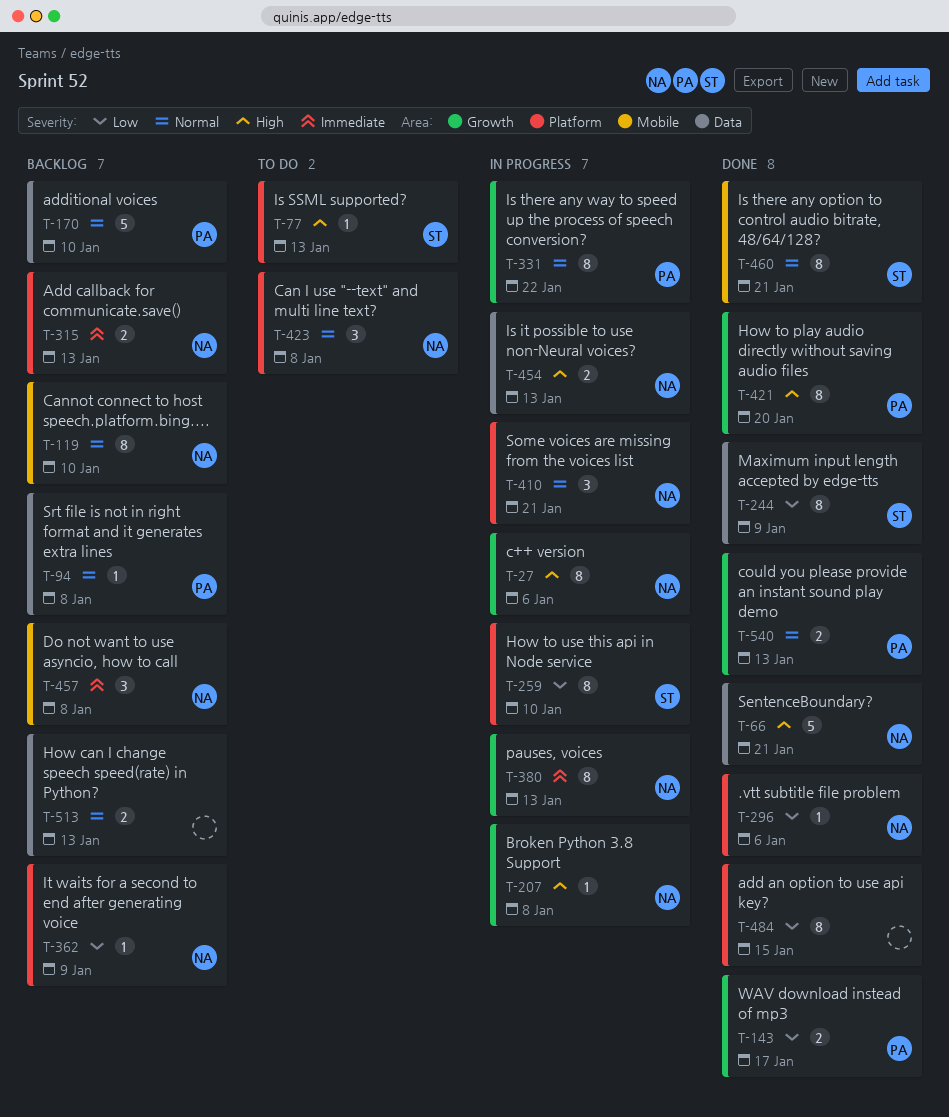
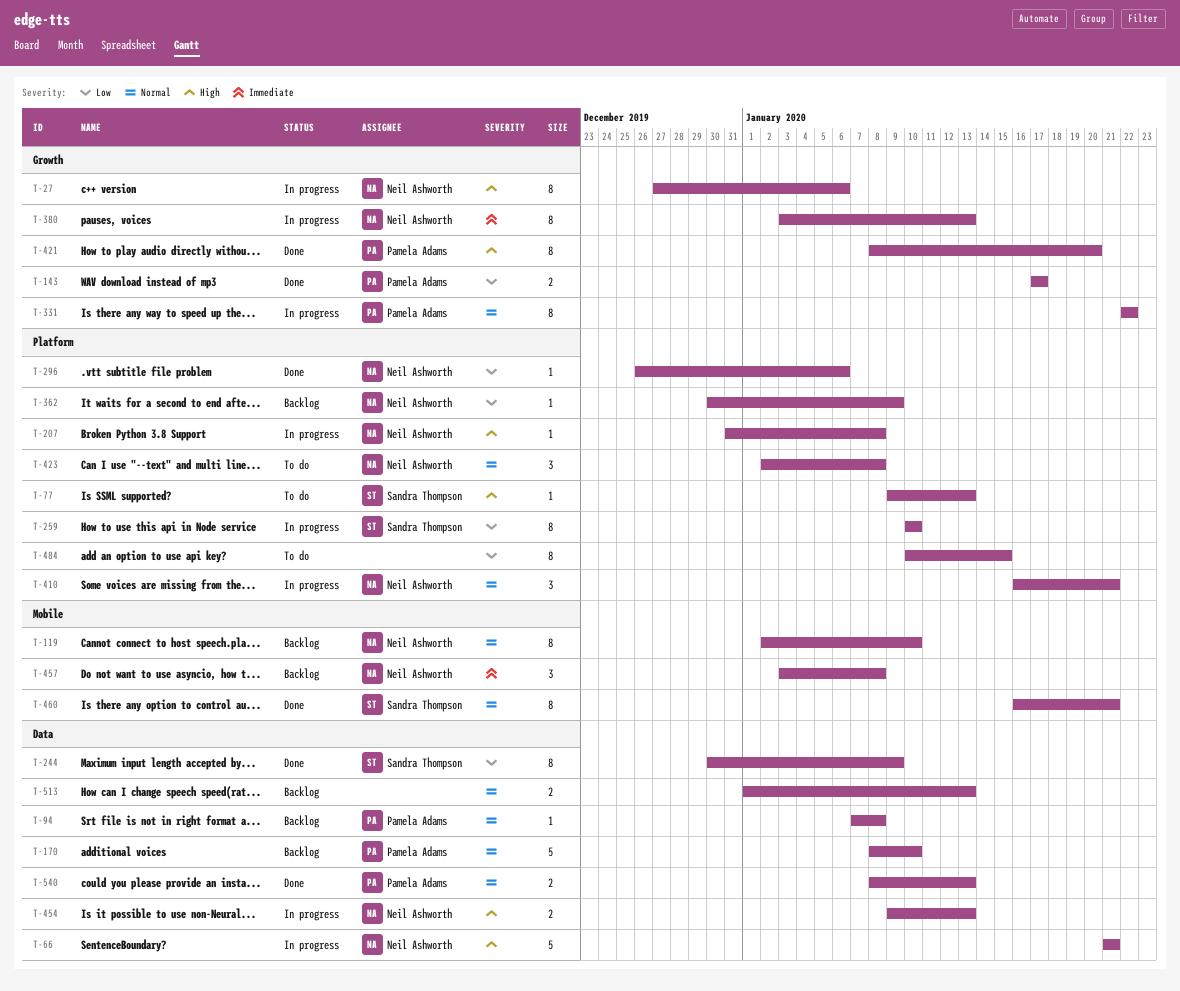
T-66, status: Done -> In progress
T-207, label: Growth -> Platform
T-315: present -> none
T-484, status: Done -> To do
T-540, label: Growth -> Data

